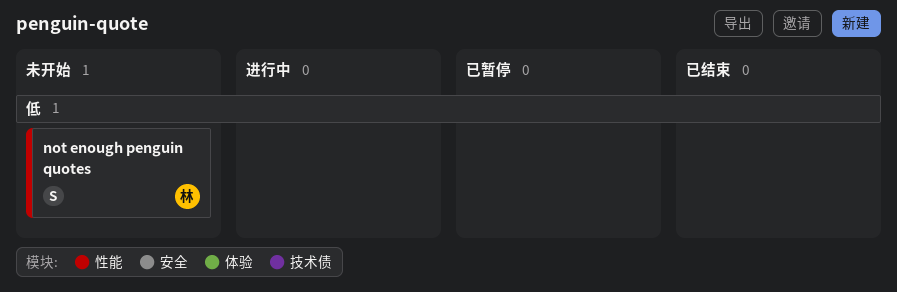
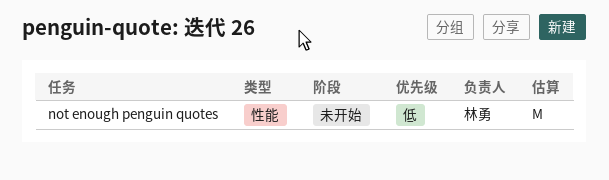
not enough penguin quotes, estimate: S -> M

